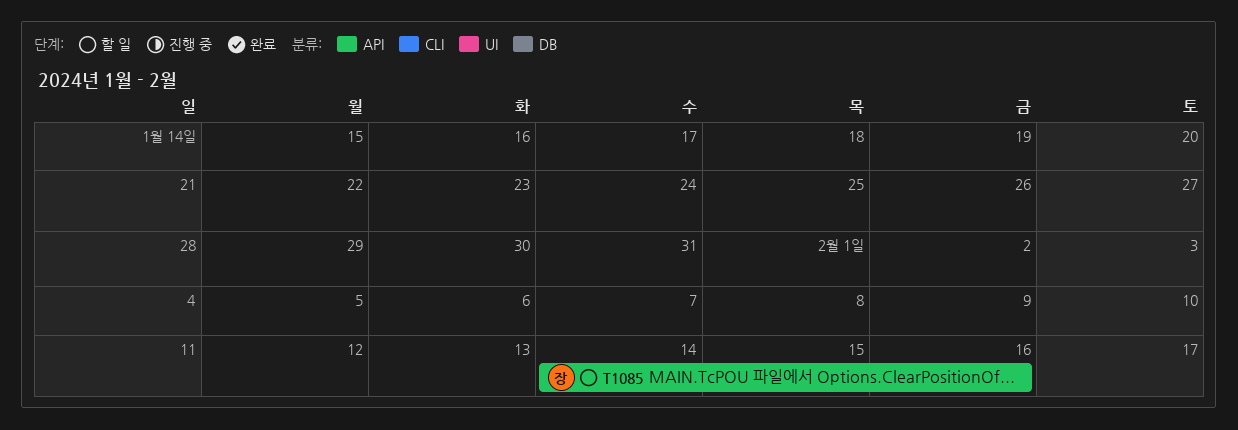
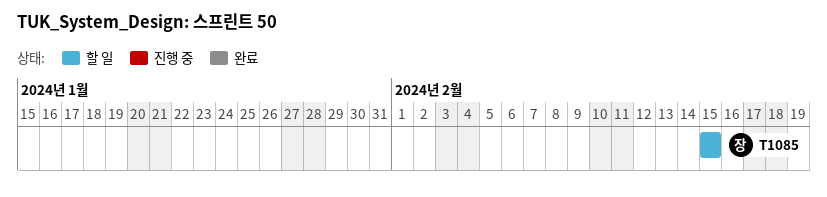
T1085, start: Feb 14 -> Feb 15
T1085, due: Feb 16 -> Feb 15

